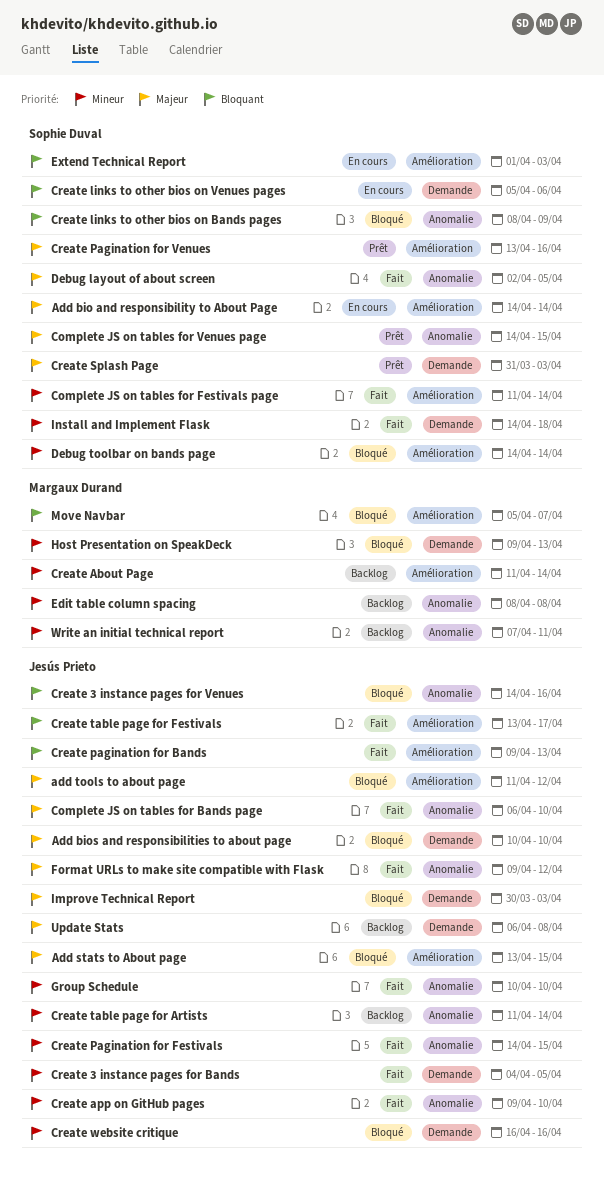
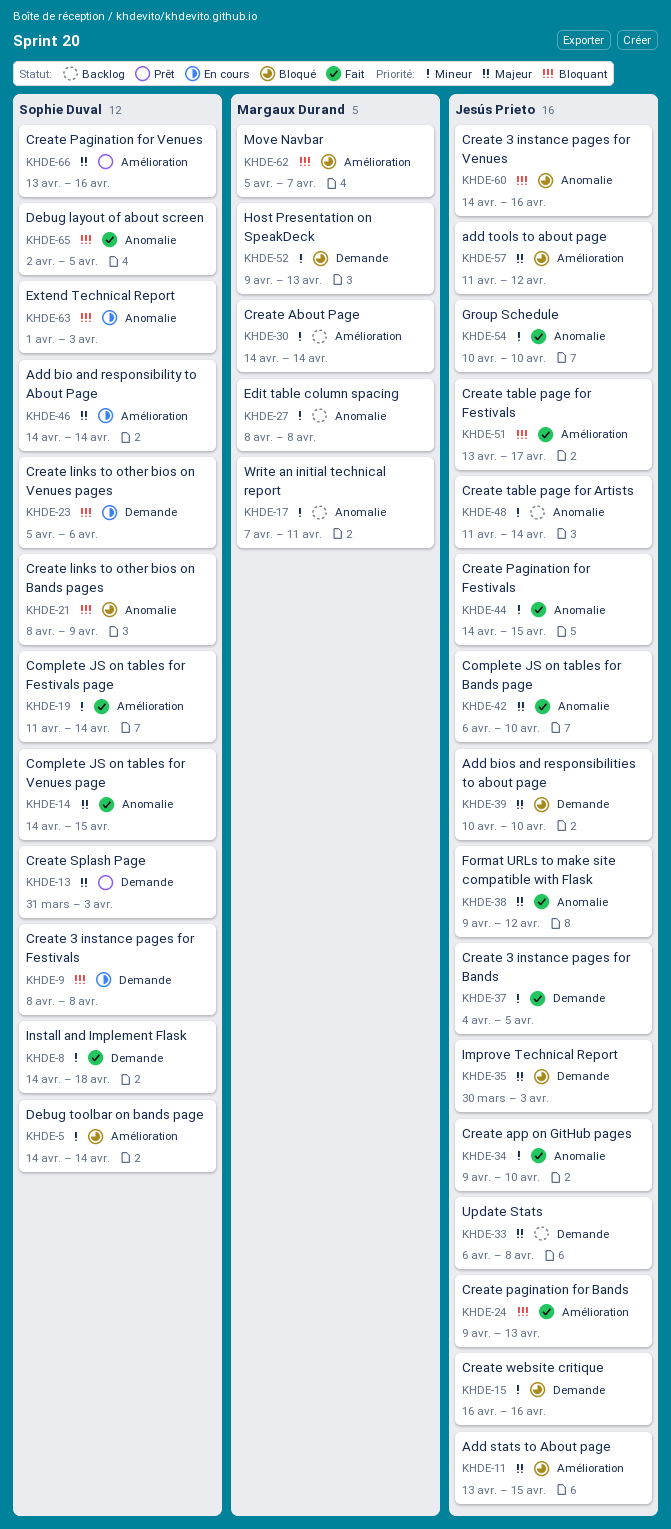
Complete JS on tables for Venues page, status: Prêt -> Fait
Create 3 instance pages for Festivals: none -> present
Create About Page, start: Apr 11 -> Apr 14
Debug layout of about screen, priority: Majeur -> Bloquant
Extend Technical Report, label: Amélioration -> Anomalie

